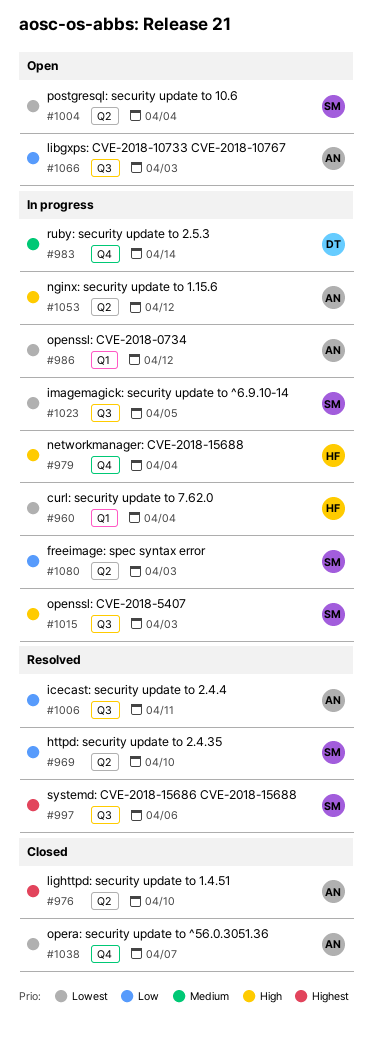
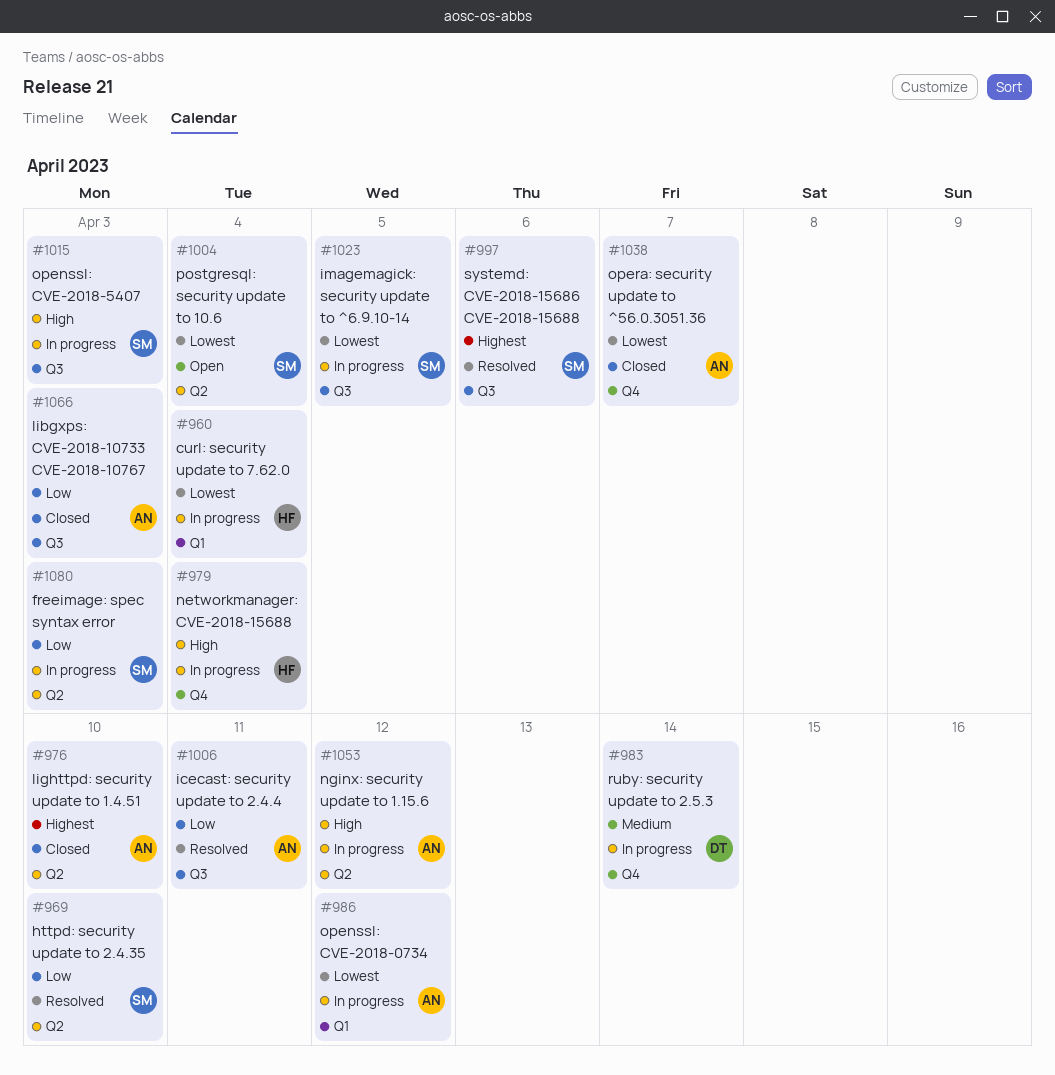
#1066, status: Open -> Closed

